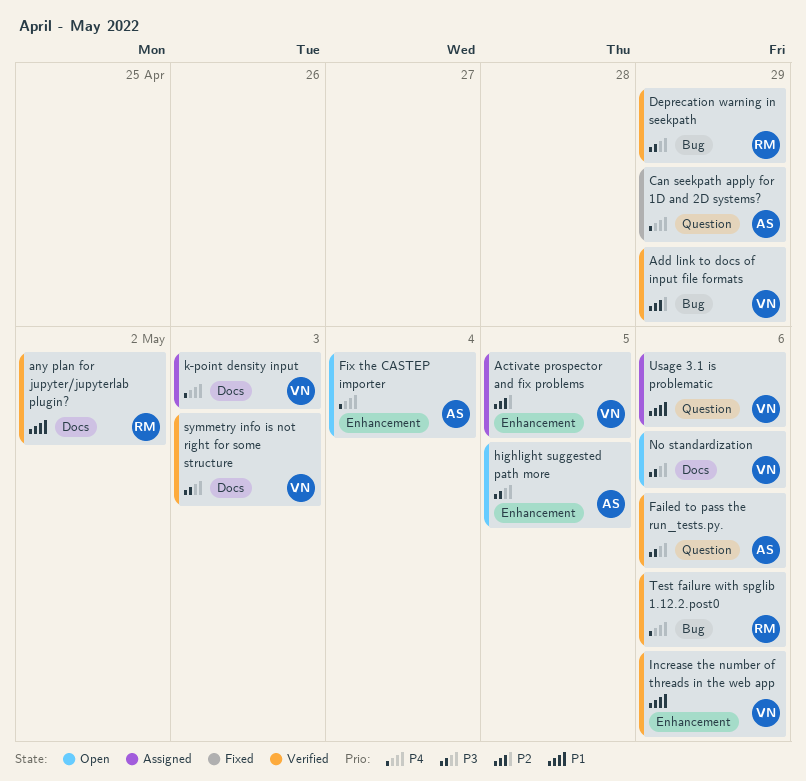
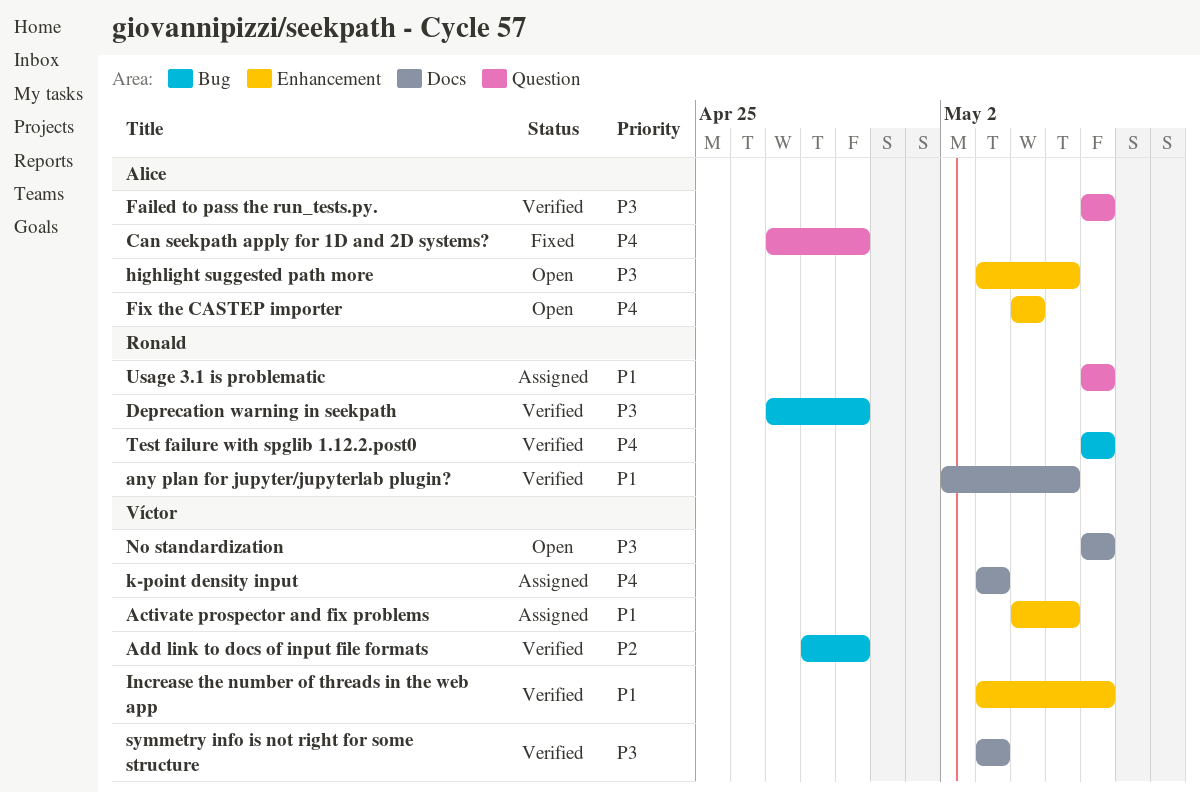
Activate prospector and fix problems, priority: P2 -> P1
any plan for jupyter/jupyterlab plugin?, due: May 2 -> May 5
Usage 3.1 is problematic, owner: Víctor -> Ronald

